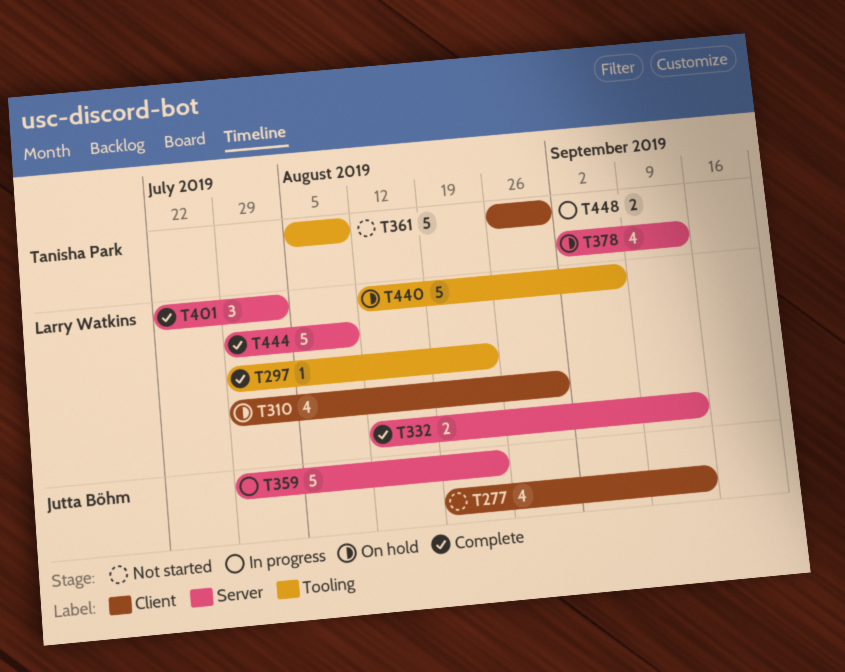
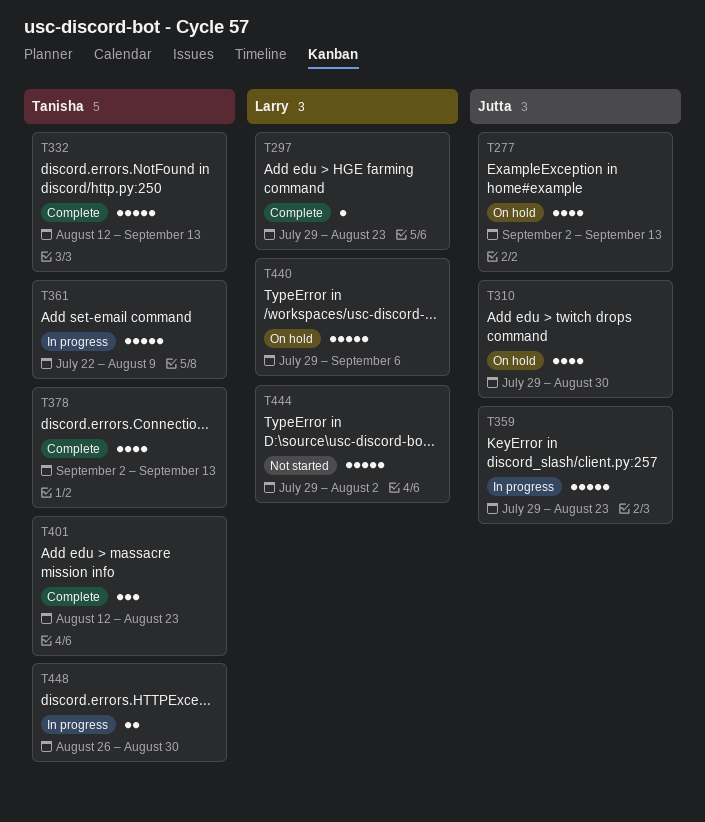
T277, status: Not started -> On hold
T277, start: Aug 19 -> Sep 2
T310, owner: Larry Watkins -> Jutta Böhm
T332, owner: Larry Watkins -> Tanisha Park
T332, estimate: 2 -> 5
T361, status: Not started -> In progress
T361, start: Aug 5 -> Jul 22
T378, status: On hold -> Complete
T401, owner: Larry Watkins -> Tanisha Park
T401, start: Jul 22 -> Aug 12
T401, due: Aug 2 -> Aug 23
T440, start: Aug 12 -> Jul 29
T444, status: Complete -> Not started
T444, due: Aug 9 -> Aug 2

